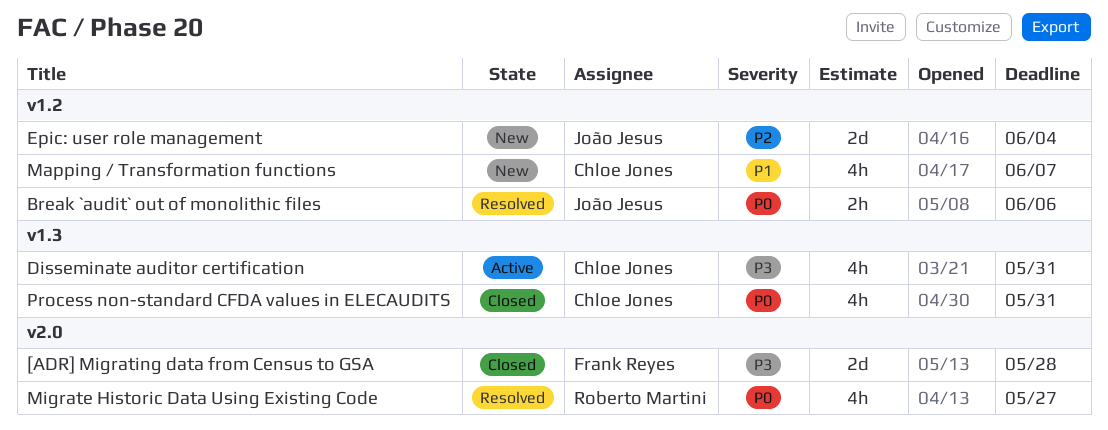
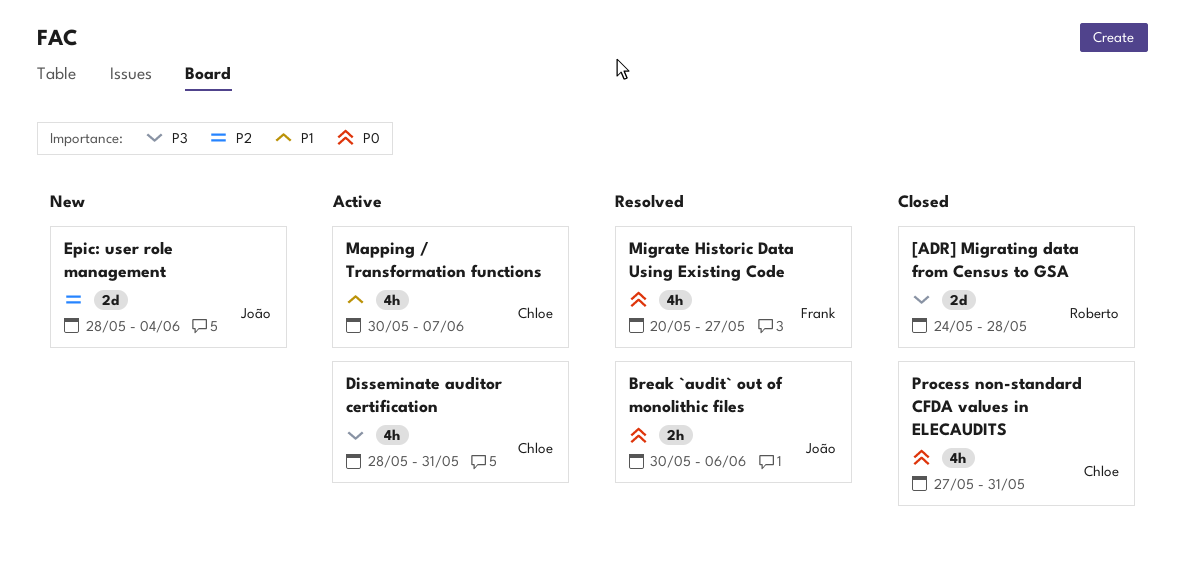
[ADR] Migrating data from Census to GSA, owner: Frank Reyes -> Roberto Martini
Mapping / Transformation functions, status: New -> Active
Migrate Historic Data Using Existing Code, owner: Roberto Martini -> Frank Reyes

